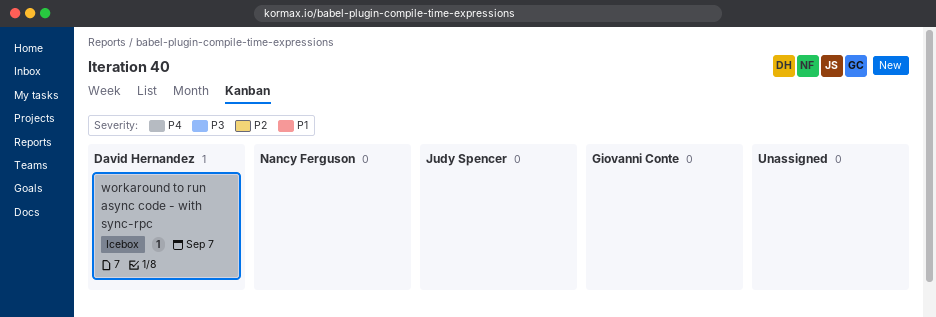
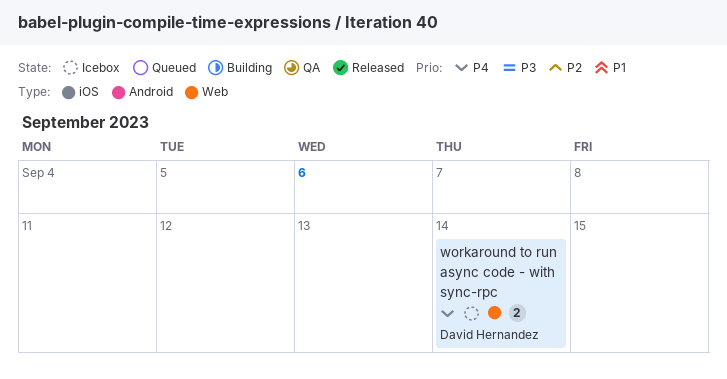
workaround to run async code - with sync-rpc, estimate: 1 -> 2
workaround to run async code - with sync-rpc, due: Sep 7 -> Sep 14

